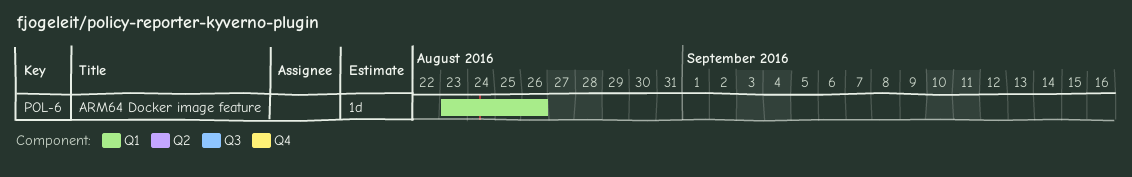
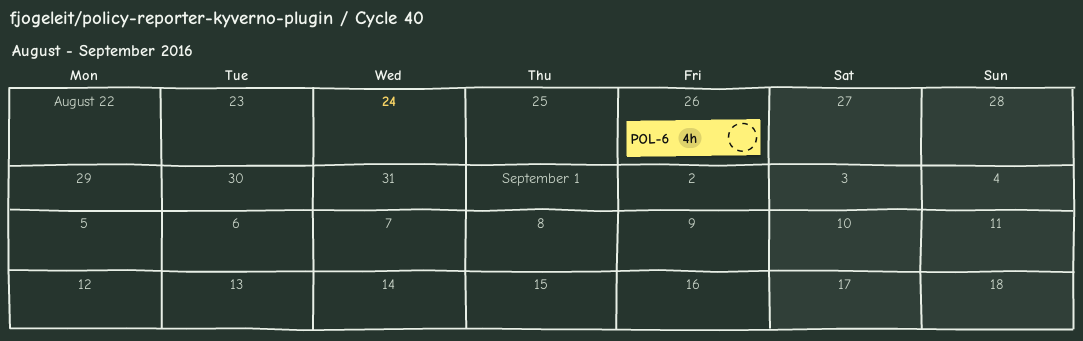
POL-6, estimate: 1d -> 4h

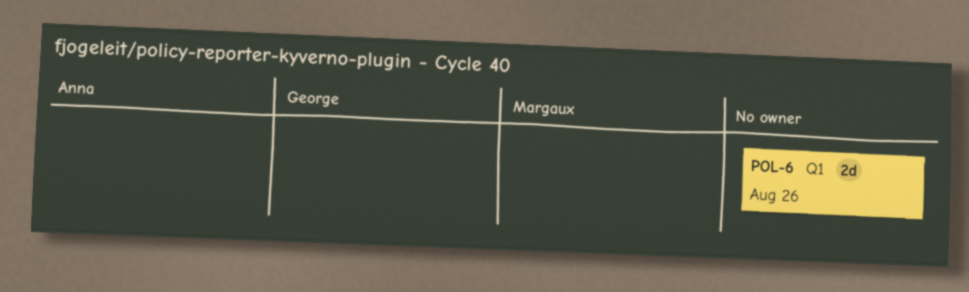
POL-6, estimate: 4h -> 2d

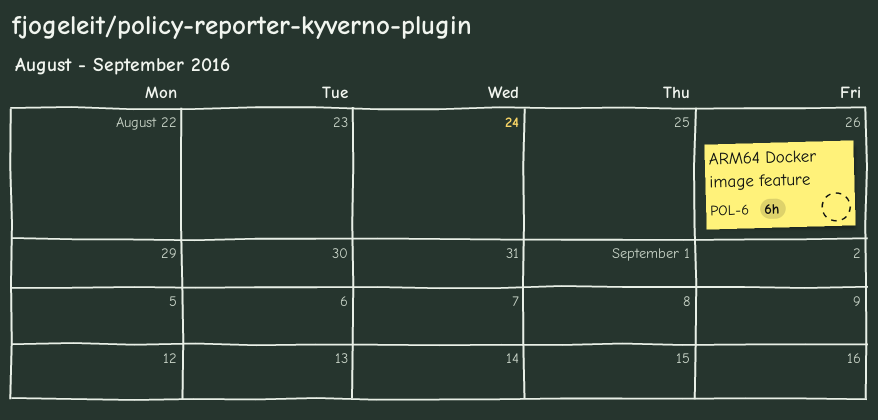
POL-6, estimate: 2d -> 6h

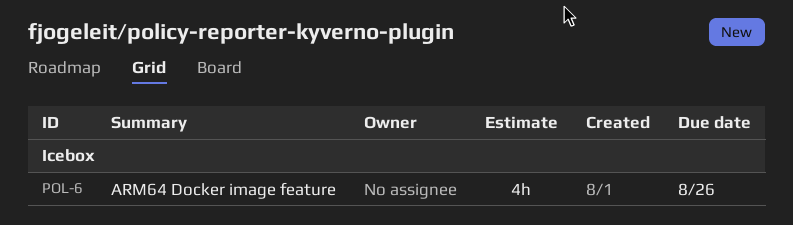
POL-6, estimate: 6h -> 4h

